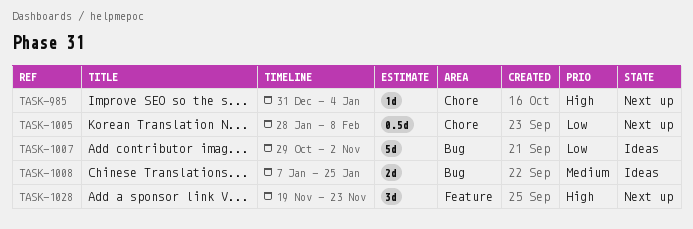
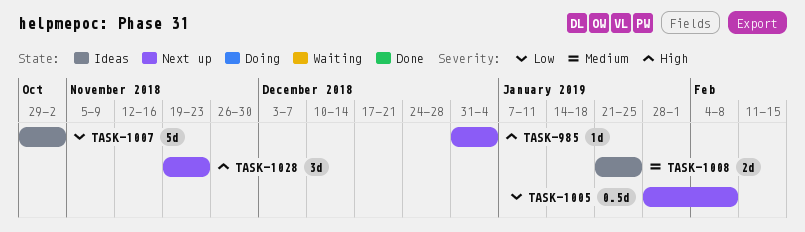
TASK-1008, start: Jan 7 -> Jan 21

